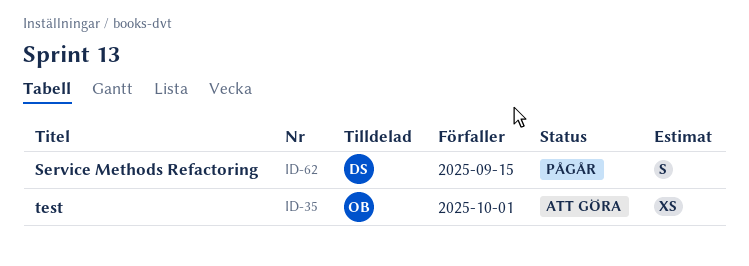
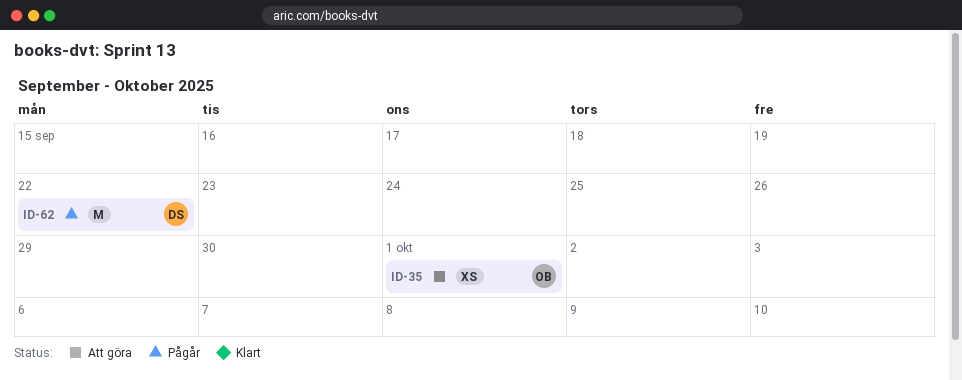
ID-62, estimate: S -> M
ID-62, due: Sep 15 -> Sep 22

